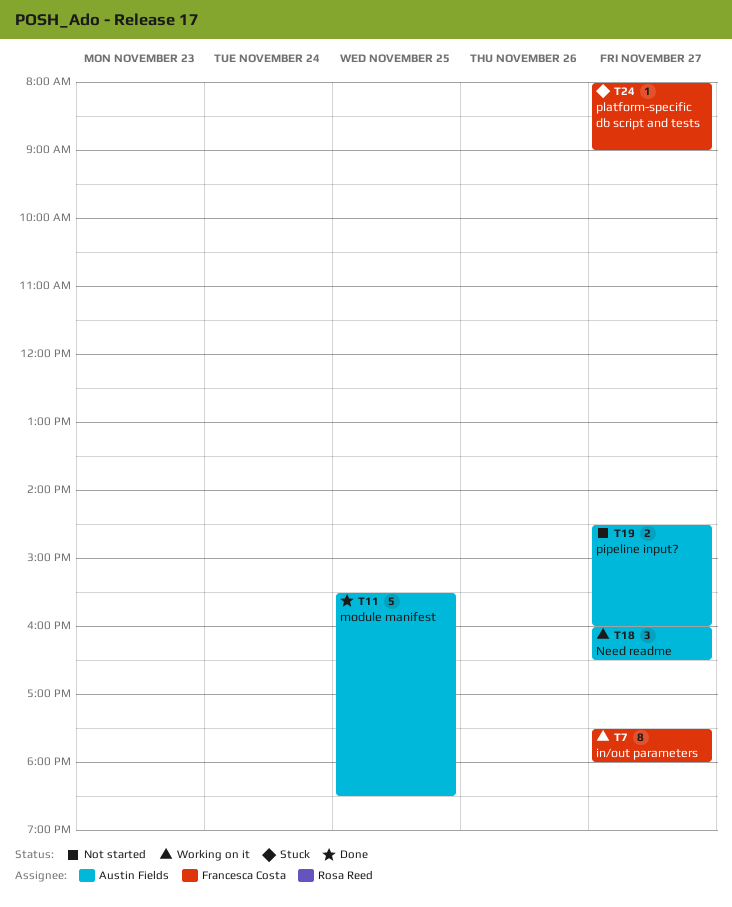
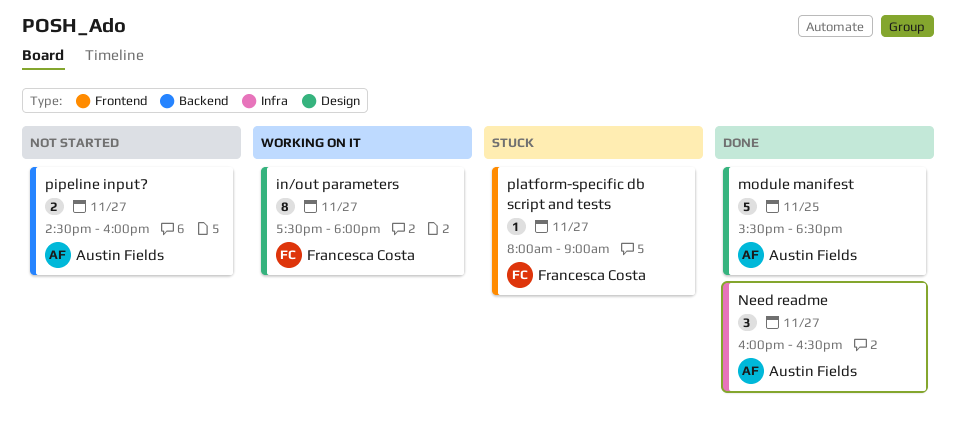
Need readme, status: Working on it -> Done

